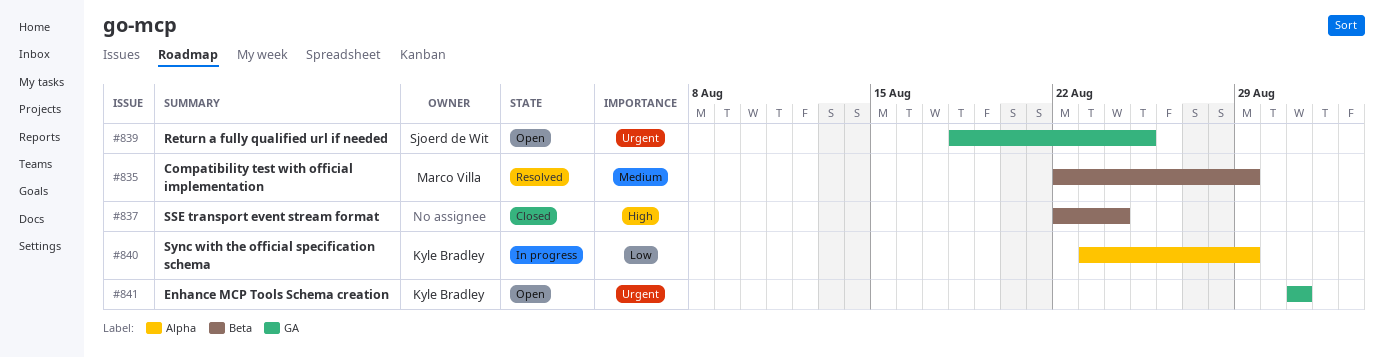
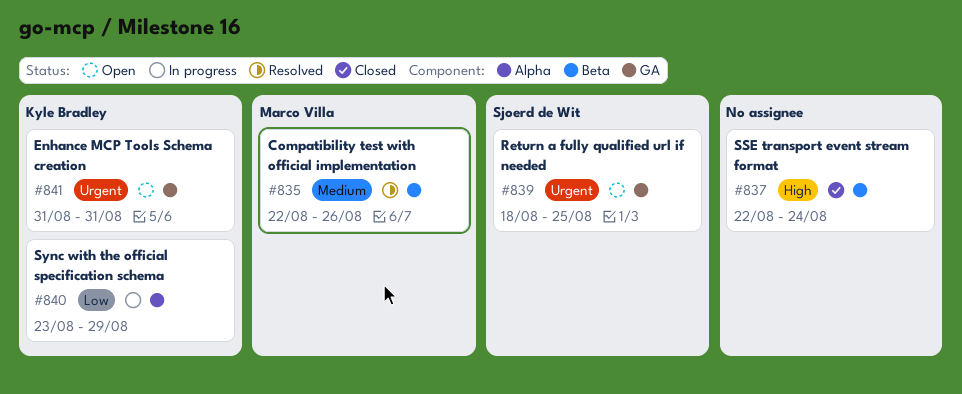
#835, due: Aug 29 -> Aug 26

